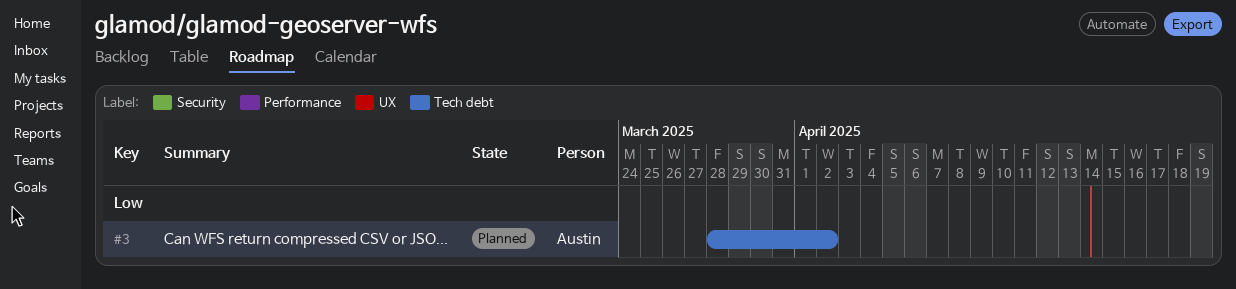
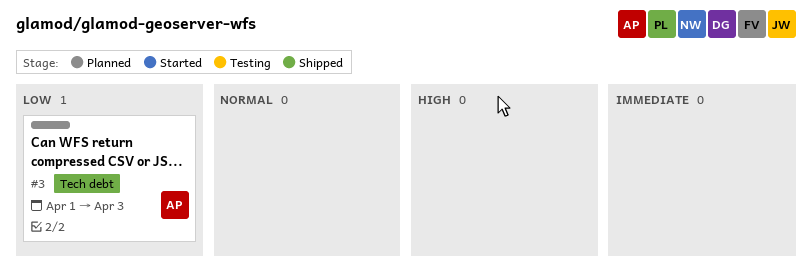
#3, start: Mar 28 -> Apr 1
#3, due: Apr 2 -> Apr 3

